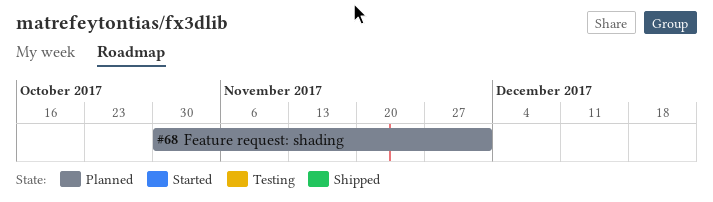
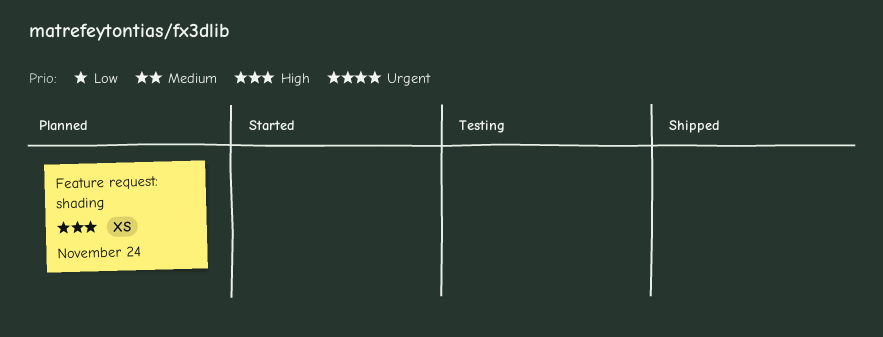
Feature request: shading, due: Dec 1 -> Nov 24

